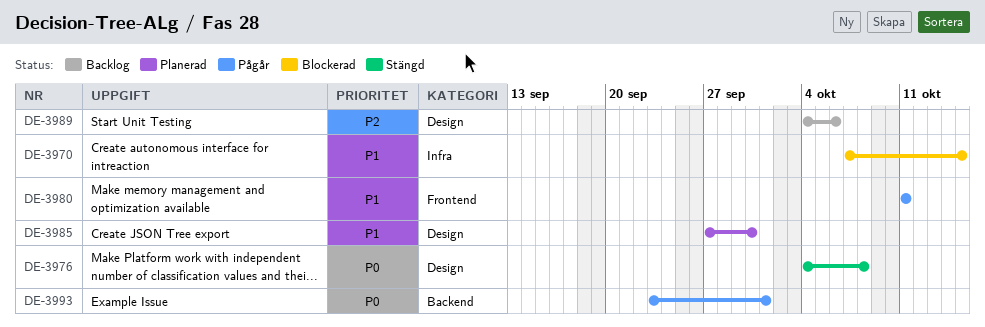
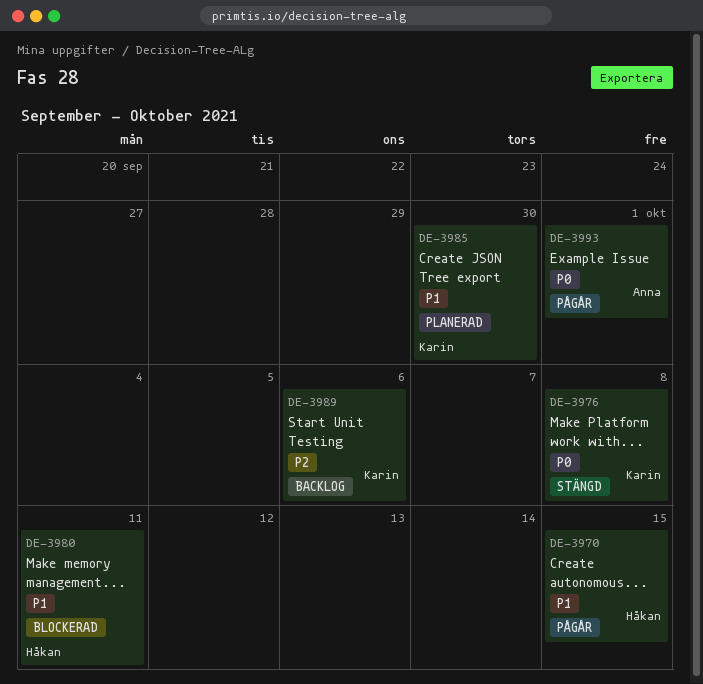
DE-3970, status: Blockerad -> Pågår
DE-3980, status: Pågår -> Blockerad

